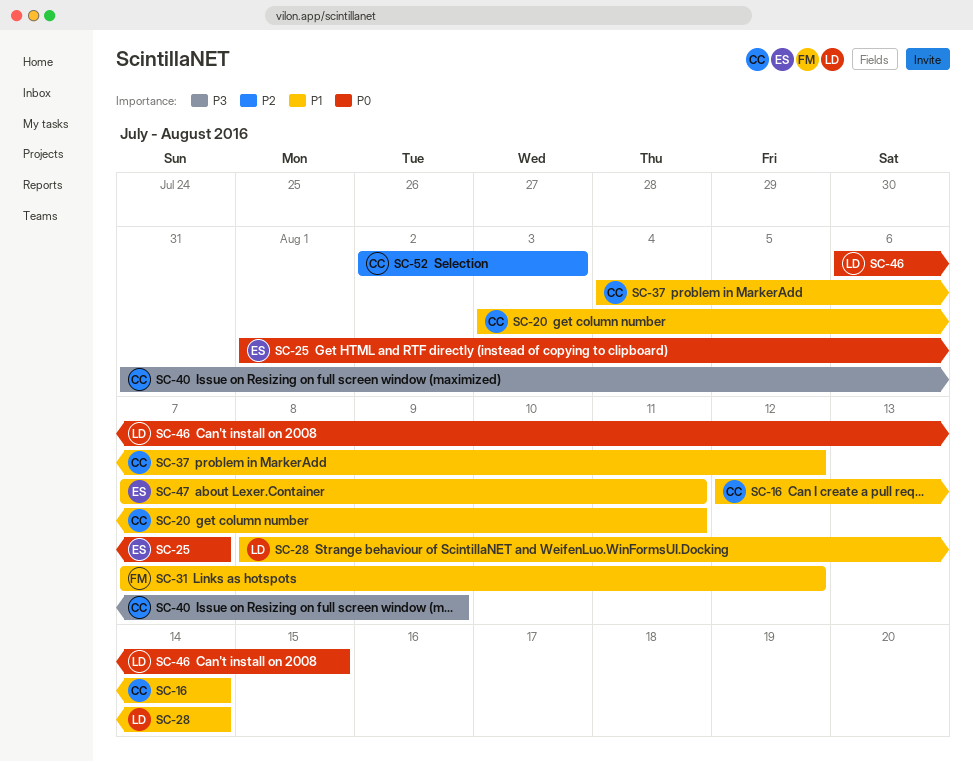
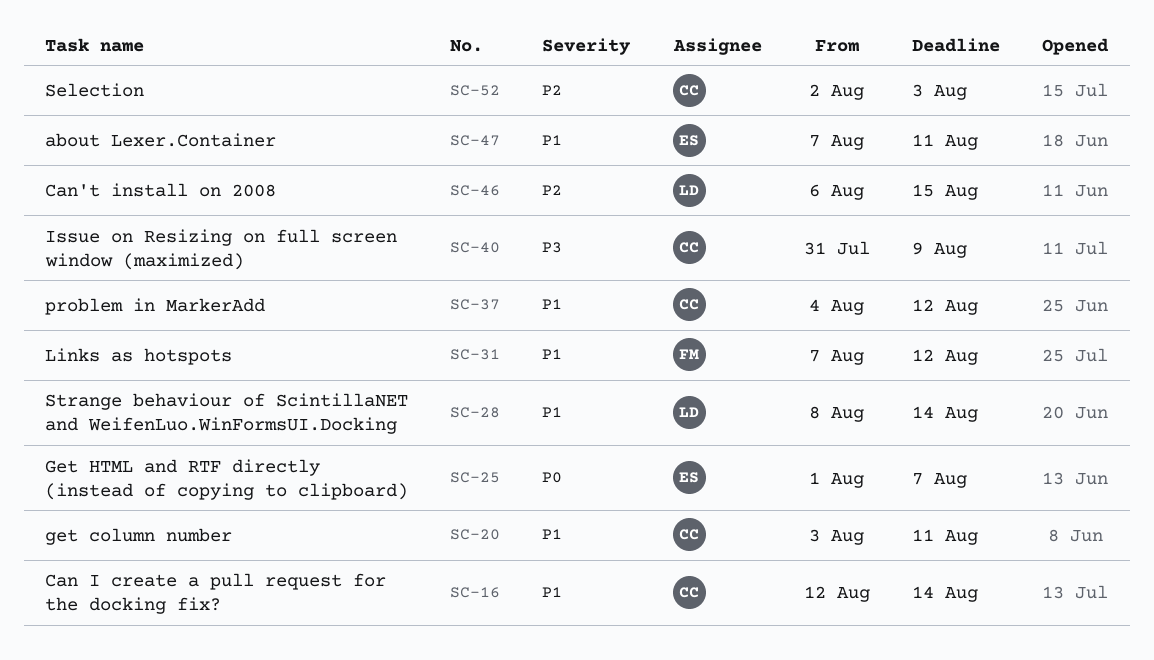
SC-46, priority: P0 -> P2

